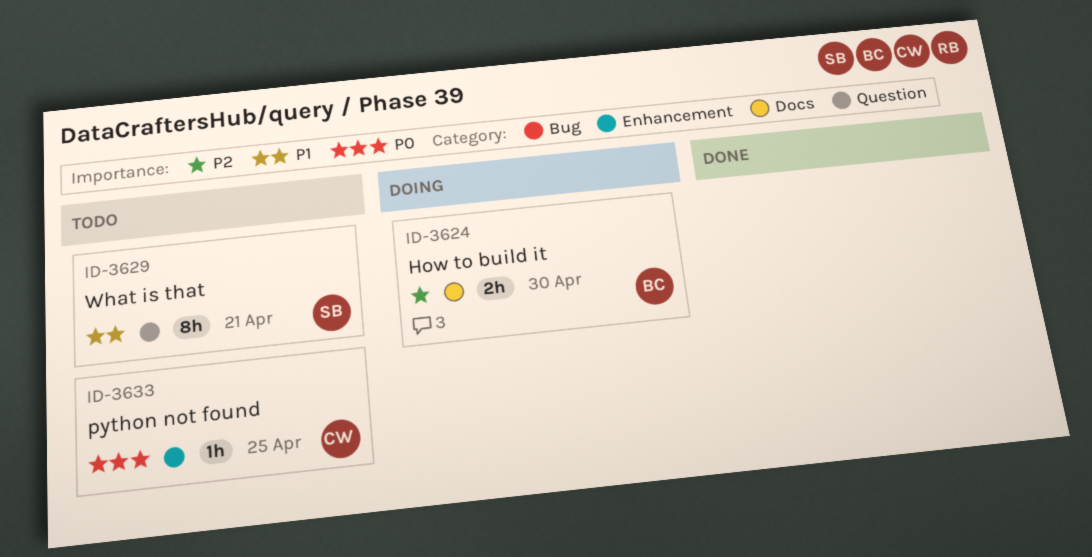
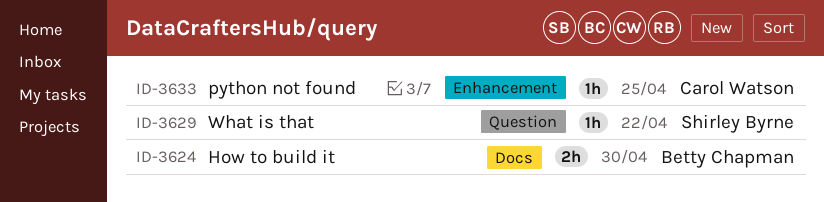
ID-3629, estimate: 8h -> 1h
ID-3629, due: Apr 21 -> Apr 22

